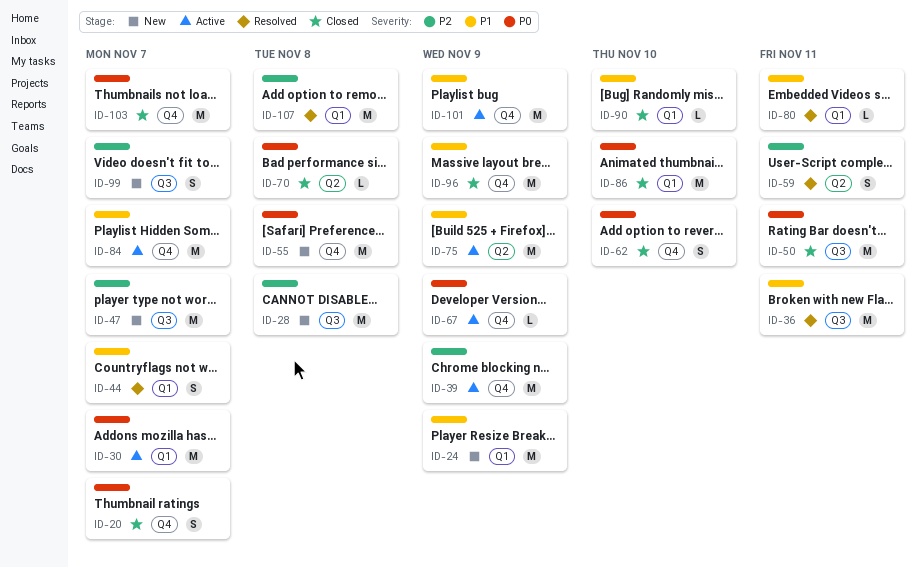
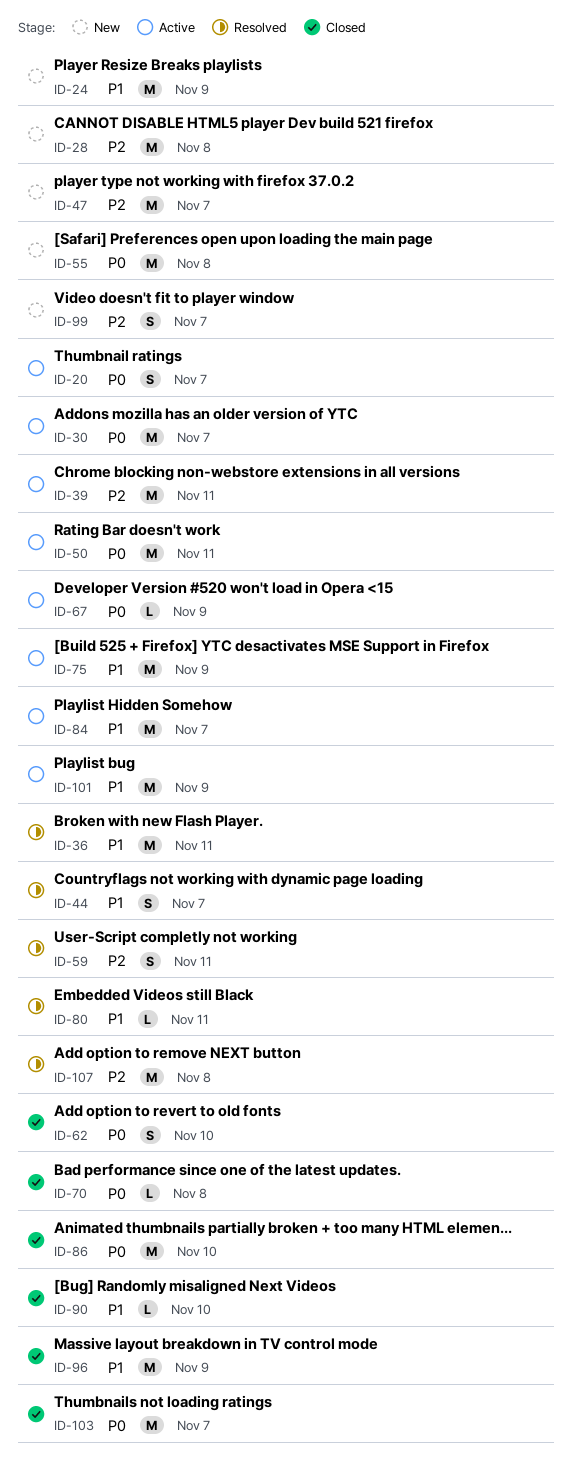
ID-20, status: Closed -> Active
ID-39, due: Nov 9 -> Nov 11
ID-50, status: Closed -> Active

